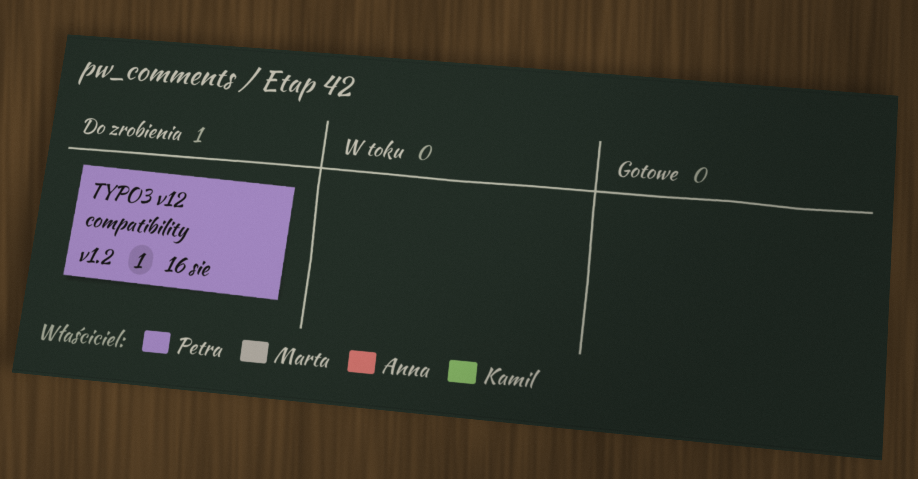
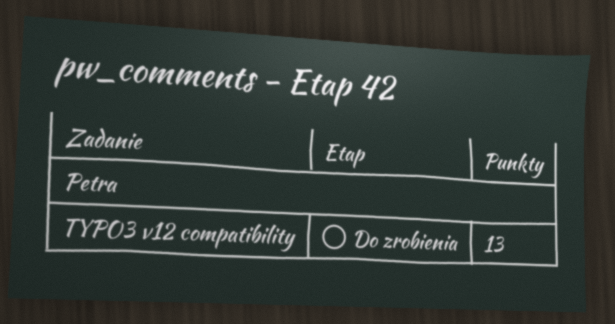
TYPO3 v12 compatibility, estimate: 1 -> 13

